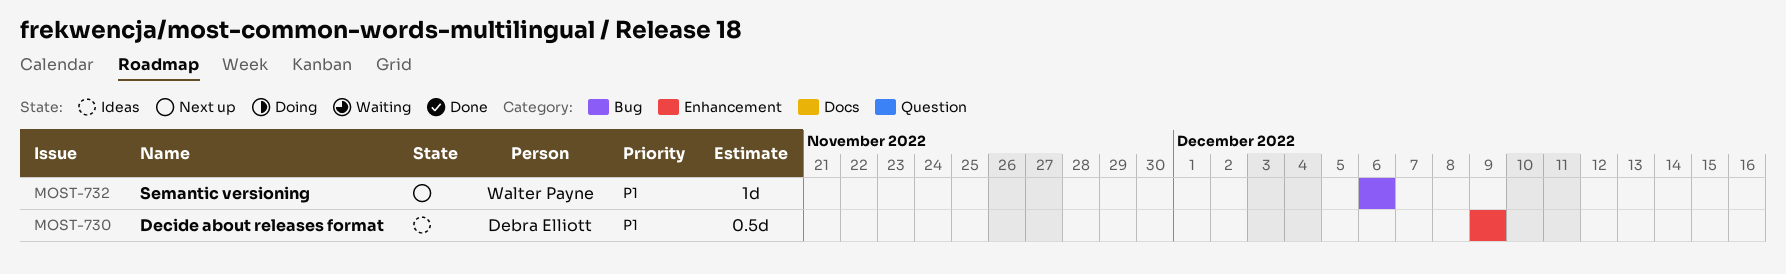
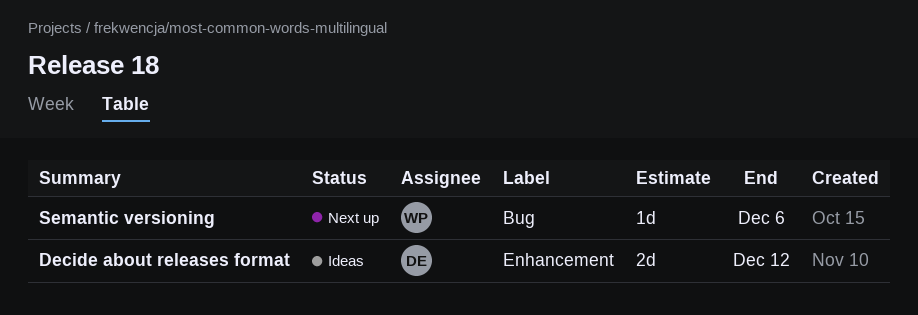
Decide about releases format, estimate: 0.5d -> 2d
Decide about releases format, due: Dec 9 -> Dec 12

